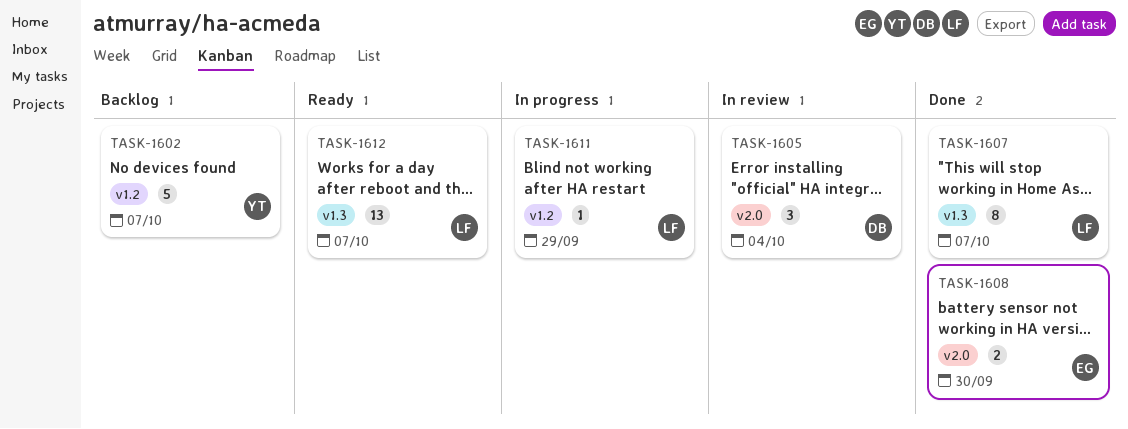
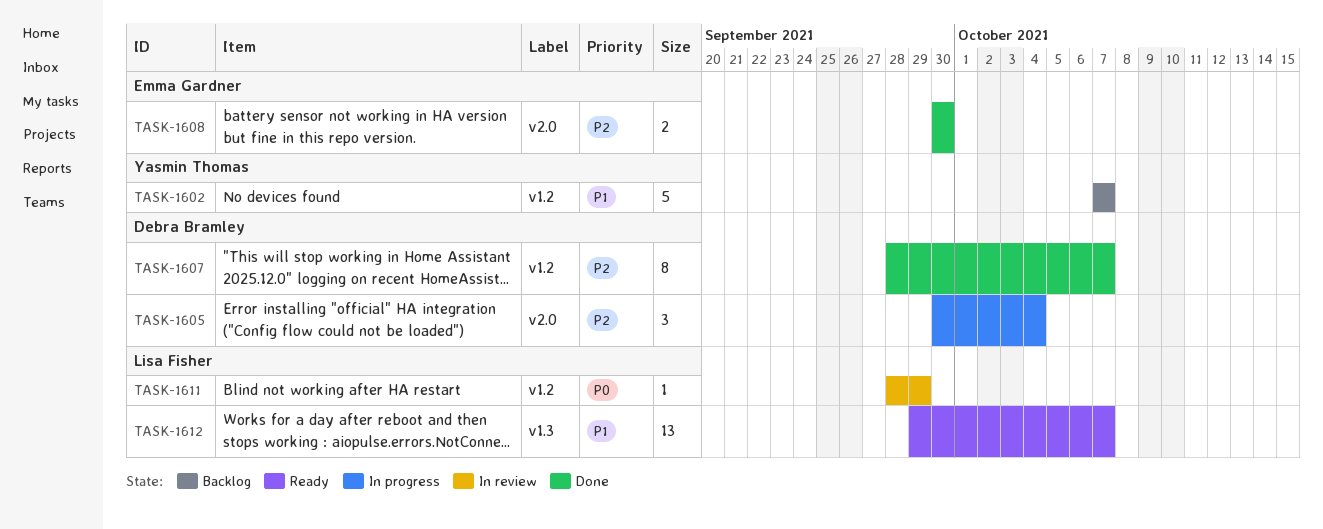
TASK-1605, status: In review -> In progress
TASK-1607, owner: Lisa Fisher -> Debra Bramley
TASK-1607, label: v1.3 -> v1.2
TASK-1611, status: In progress -> In review

